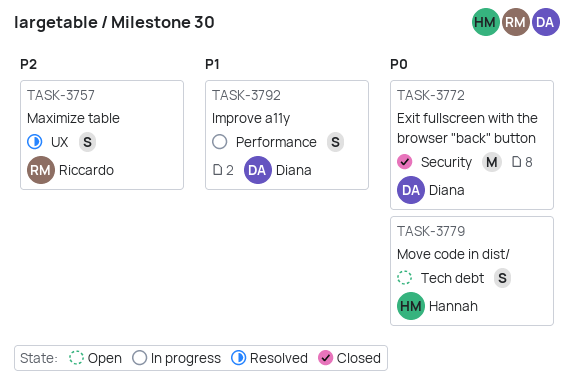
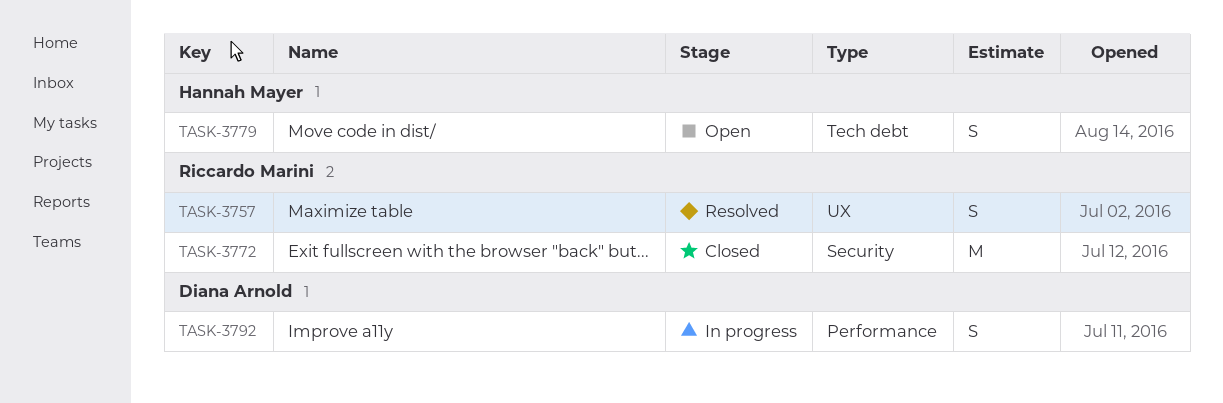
TASK-3772, owner: Diana Arnold -> Riccardo Marini

